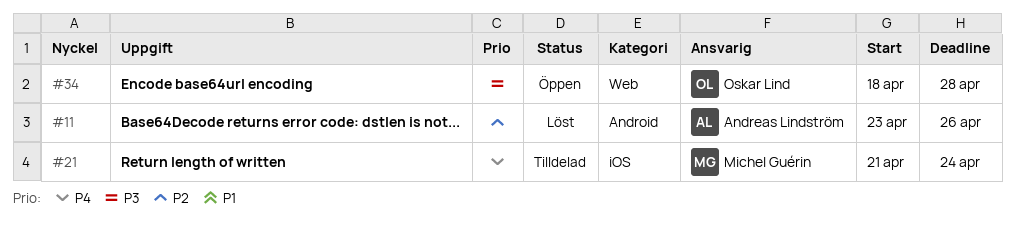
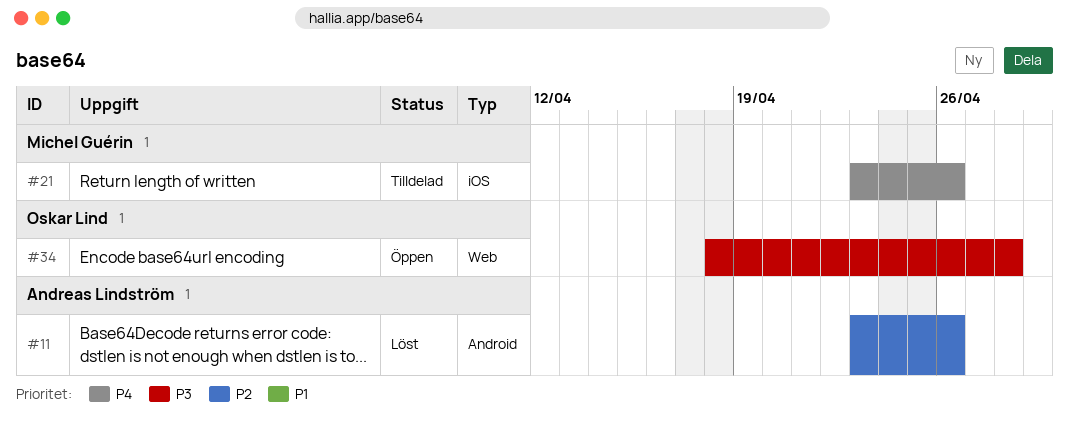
#21, start: Apr 21 -> Apr 23
#21, due: Apr 24 -> Apr 26

